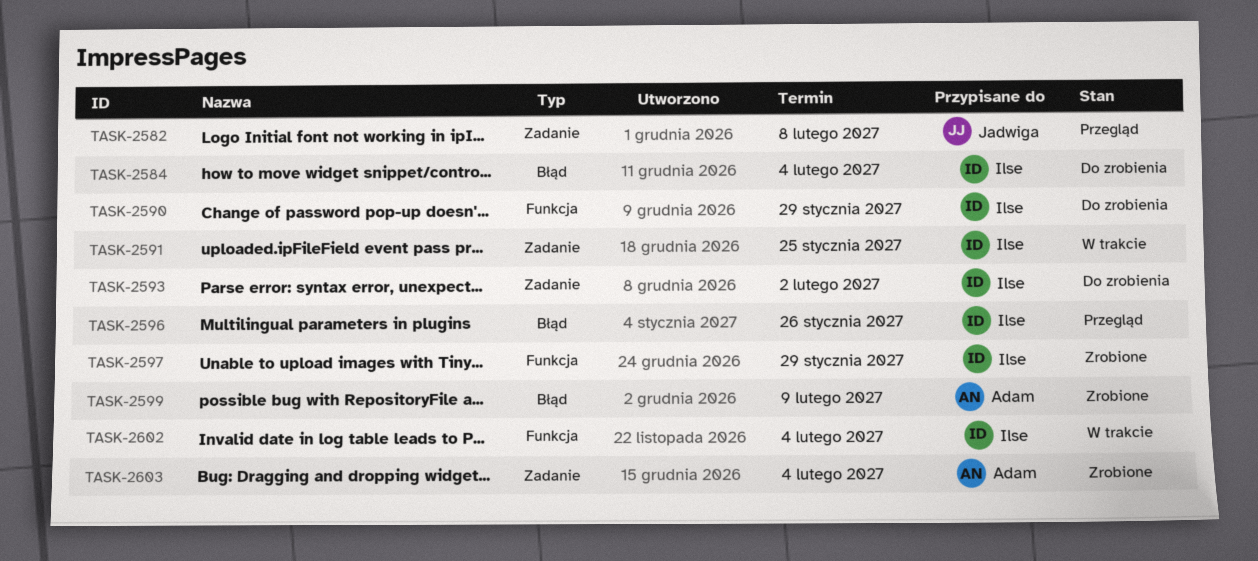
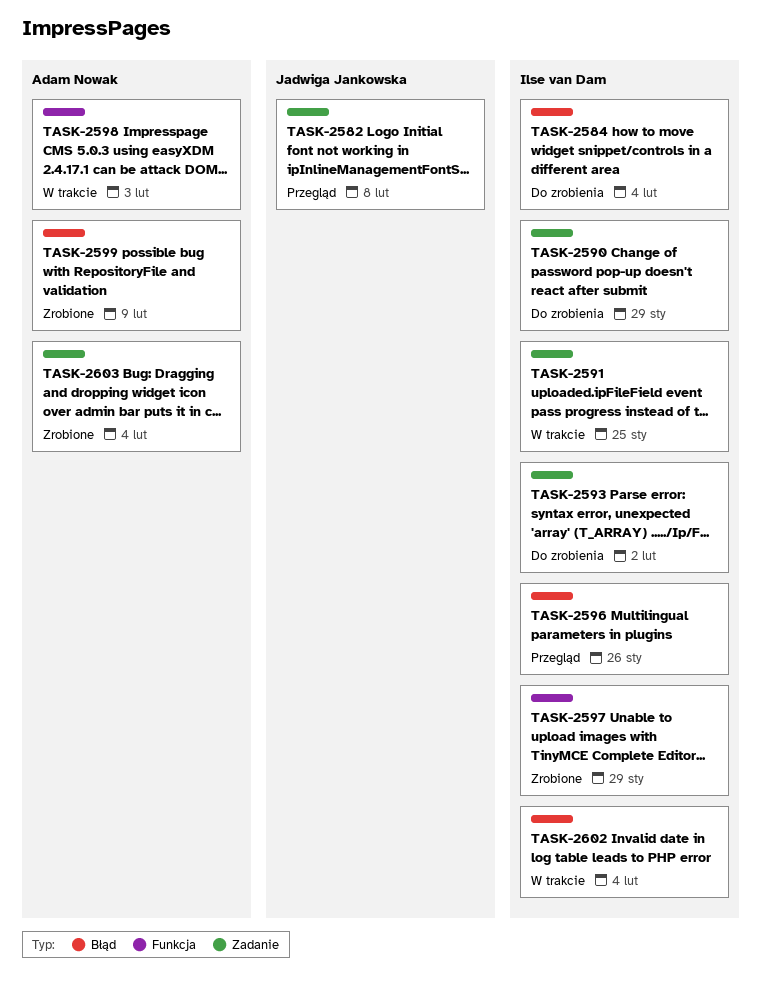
TASK-2590, label: Funkcja -> Zadanie
TASK-2598: none -> present
TASK-2602, label: Funkcja -> Błąd

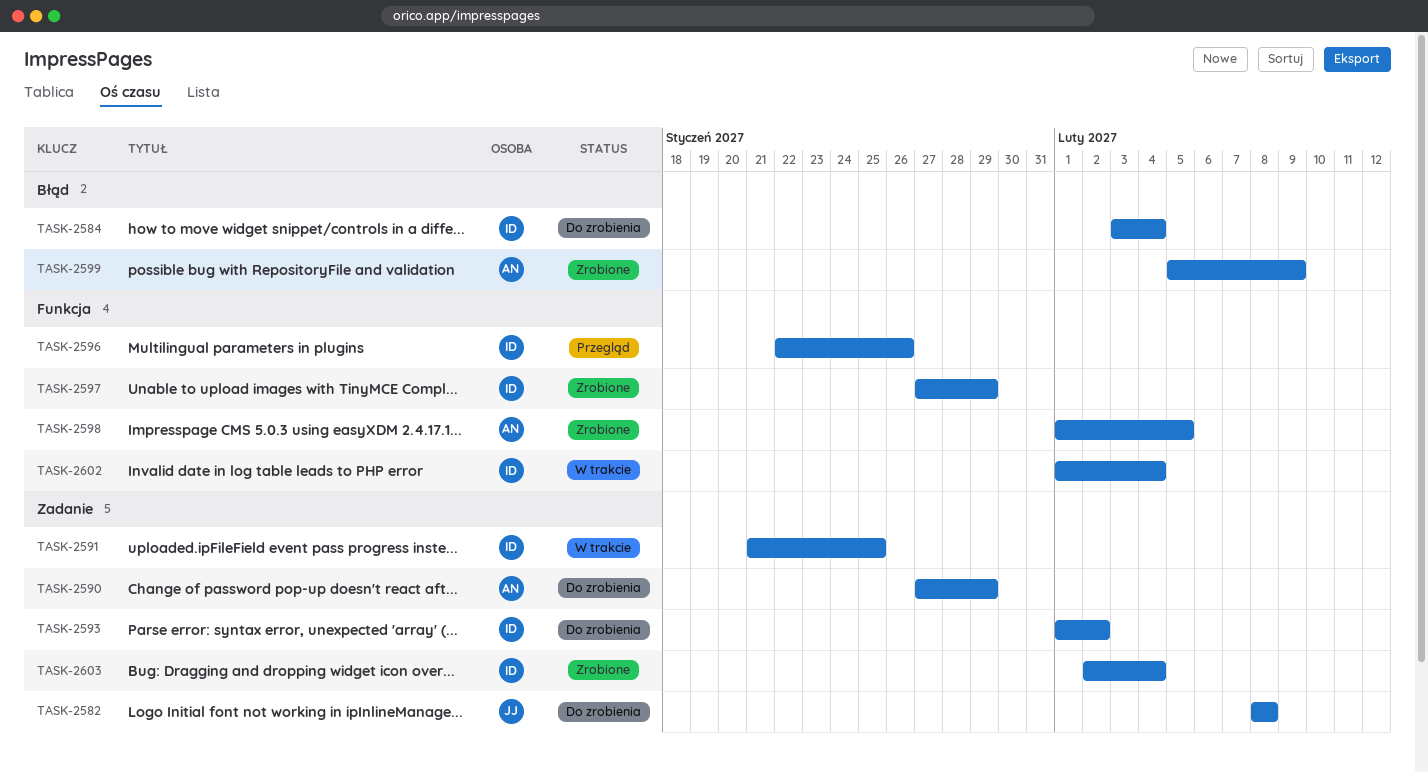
TASK-2582, status: Przegląd -> Do zrobienia
TASK-2590, owner: Ilse van Dam -> Adam Nowak
TASK-2596, label: Błąd -> Funkcja
TASK-2598, status: W trakcie -> Zrobione
TASK-2598, due: Feb 3 -> Feb 5
TASK-2602, label: Błąd -> Funkcja
TASK-2603, owner: Adam Nowak -> Ilse van Dam

